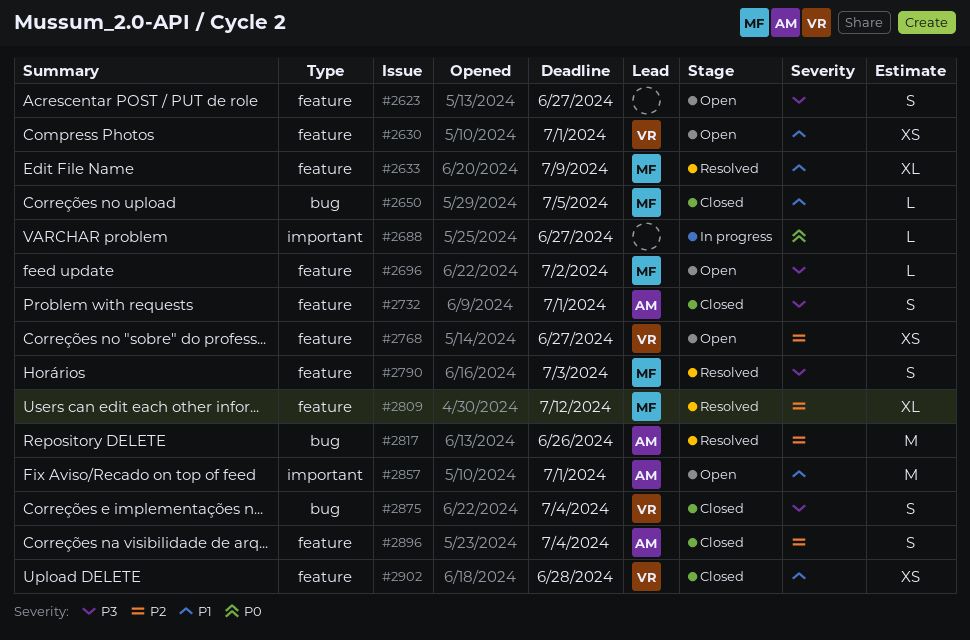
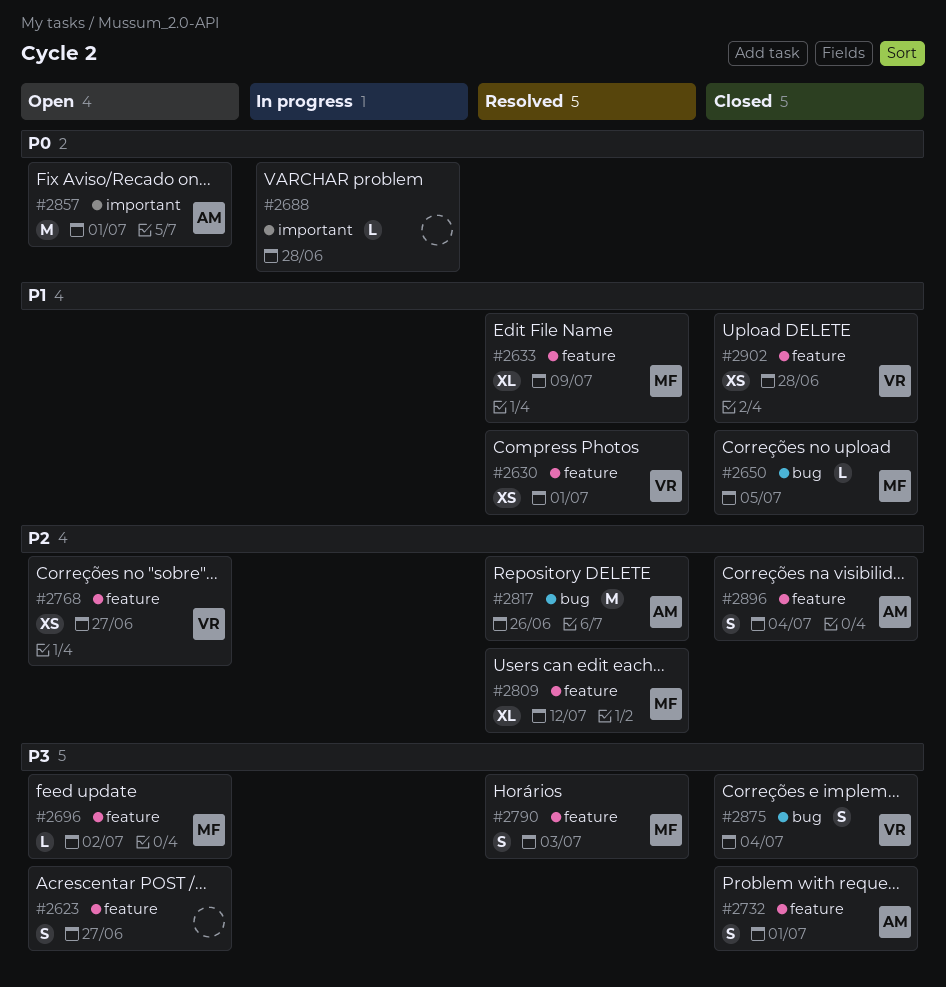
#2630, status: Open -> Resolved
#2688, due: Jun 27 -> Jun 28
#2857, priority: P1 -> P0

